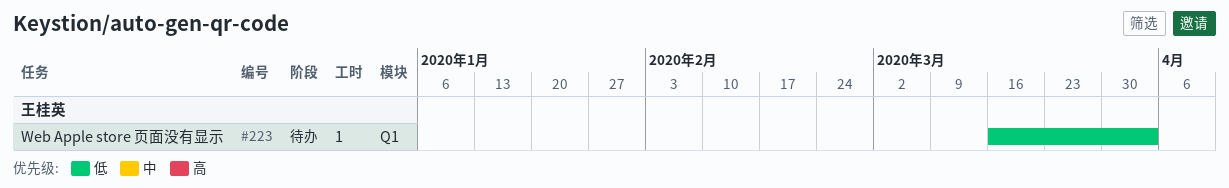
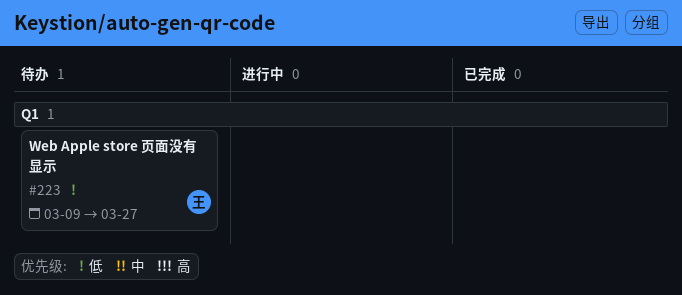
#223, start: Mar 16 -> Mar 9
#223, due: Apr 3 -> Mar 27

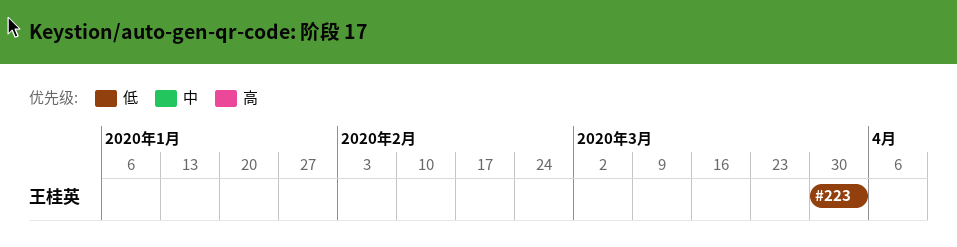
#223, start: Mar 9 -> Mar 30
#223, due: Mar 27 -> Apr 3

